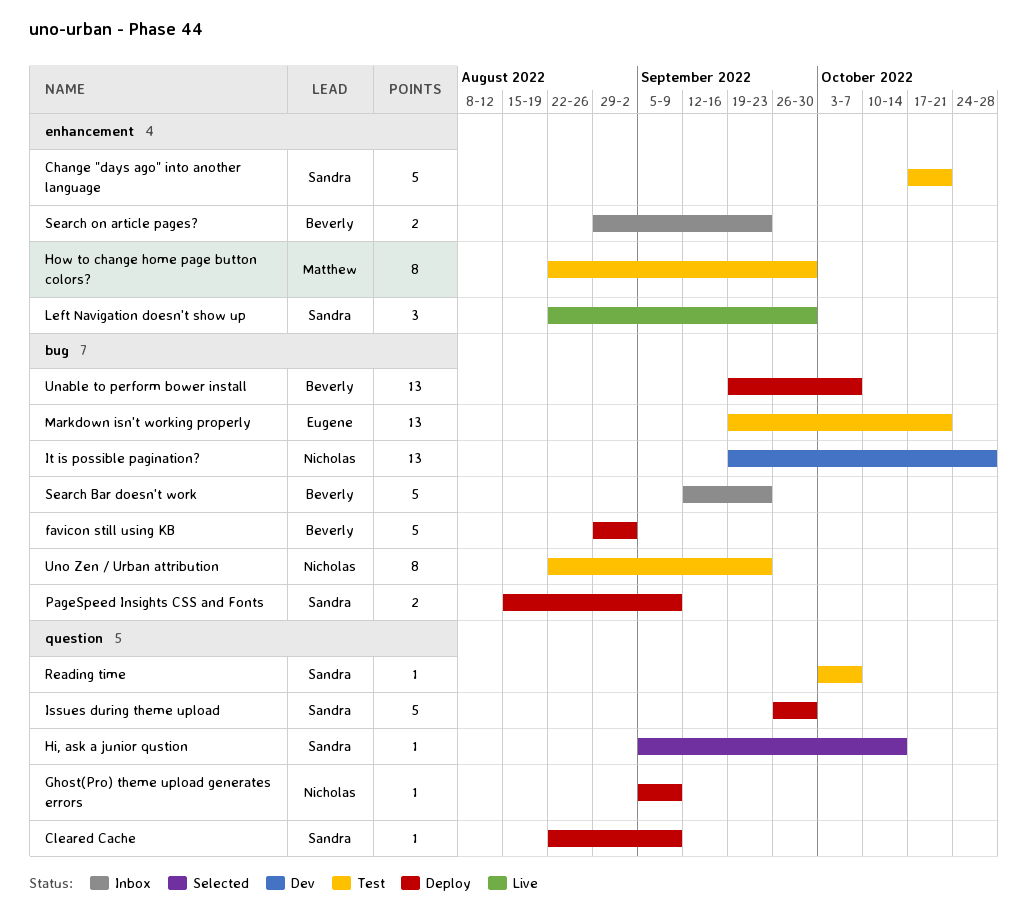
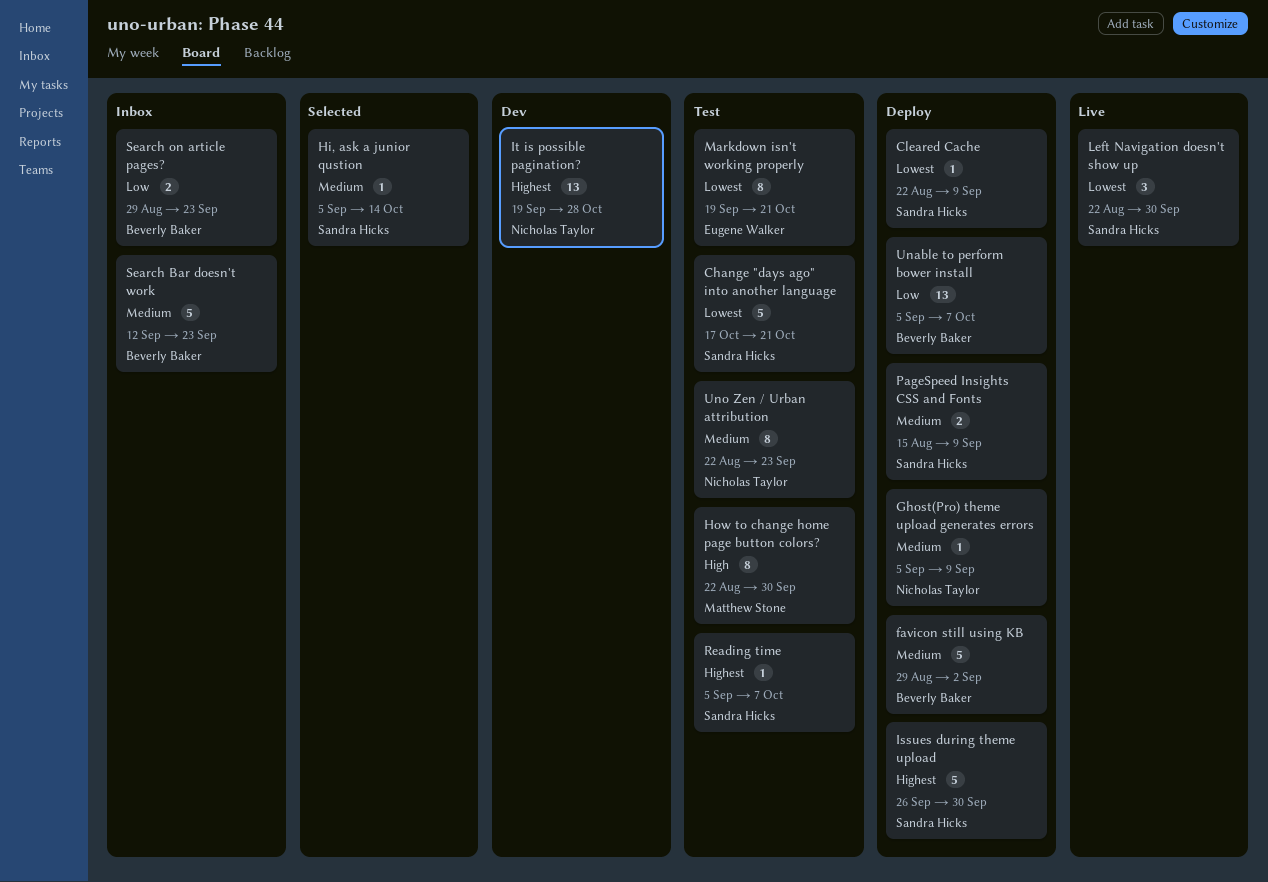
Markdown isn't working properly, estimate: 13 -> 8
Reading time, start: Oct 3 -> Sep 5
Unable to perform bower install, start: Sep 19 -> Sep 5

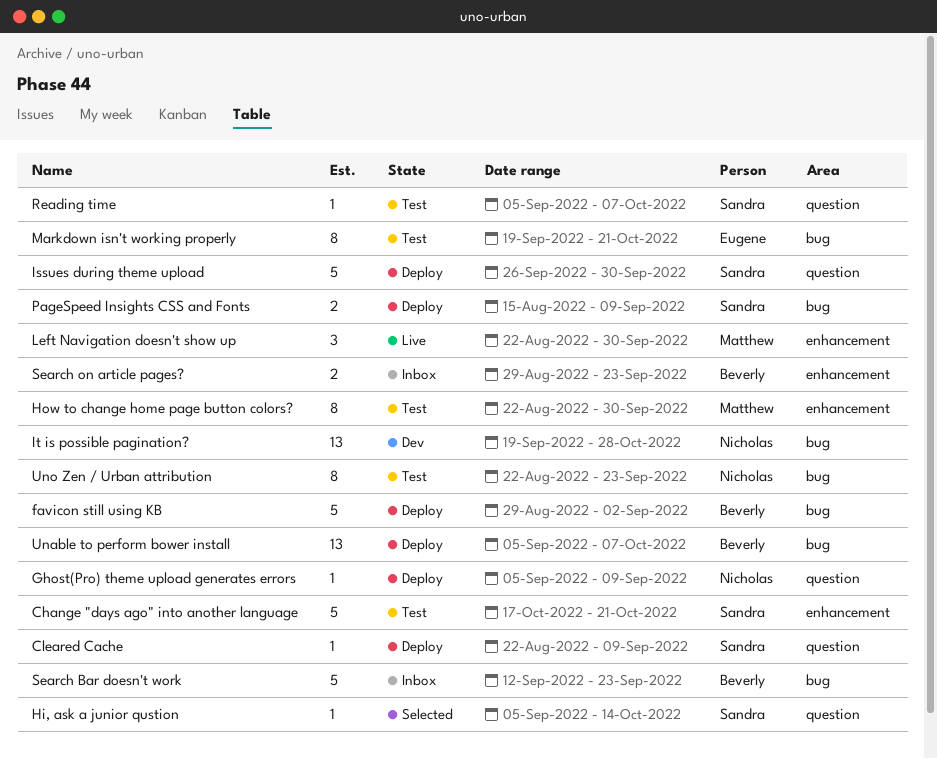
Left Navigation doesn't show up, owner: Sandra Hicks -> Matthew Stone

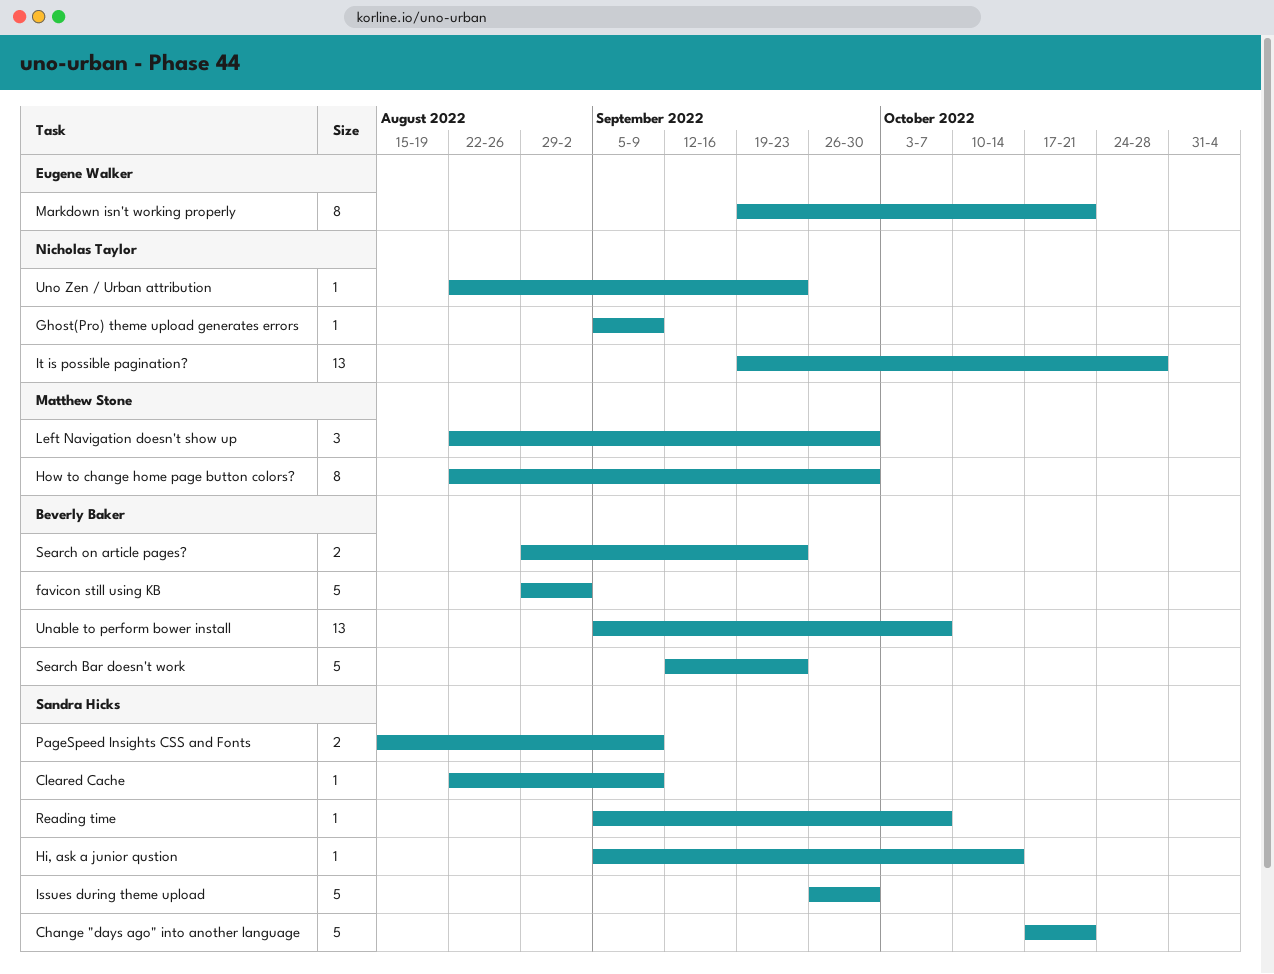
Uno Zen / Urban attribution, estimate: 8 -> 1

